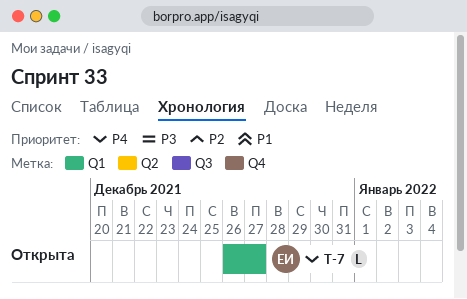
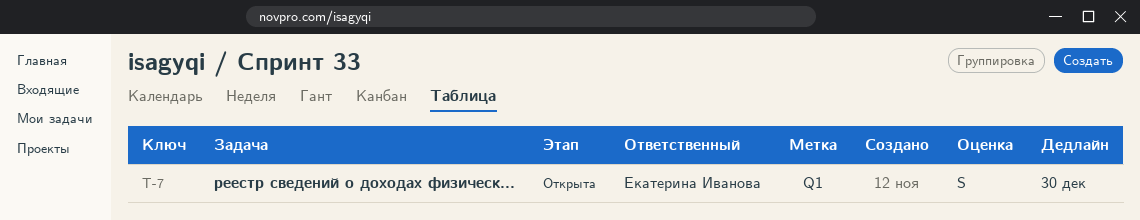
T-7, estimate: L -> S
T-7, due: Dec 27 -> Dec 30

